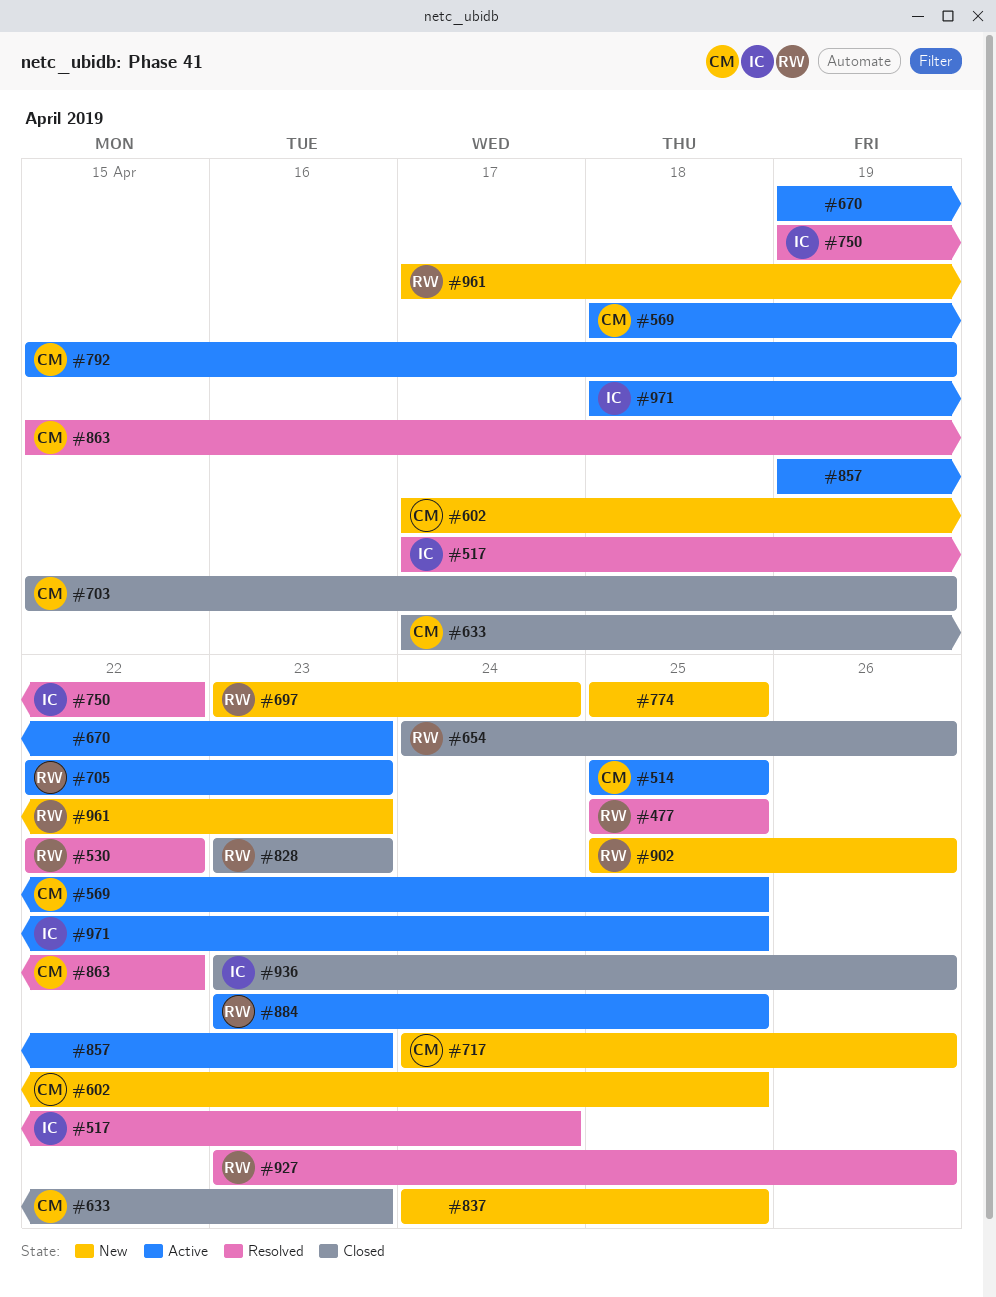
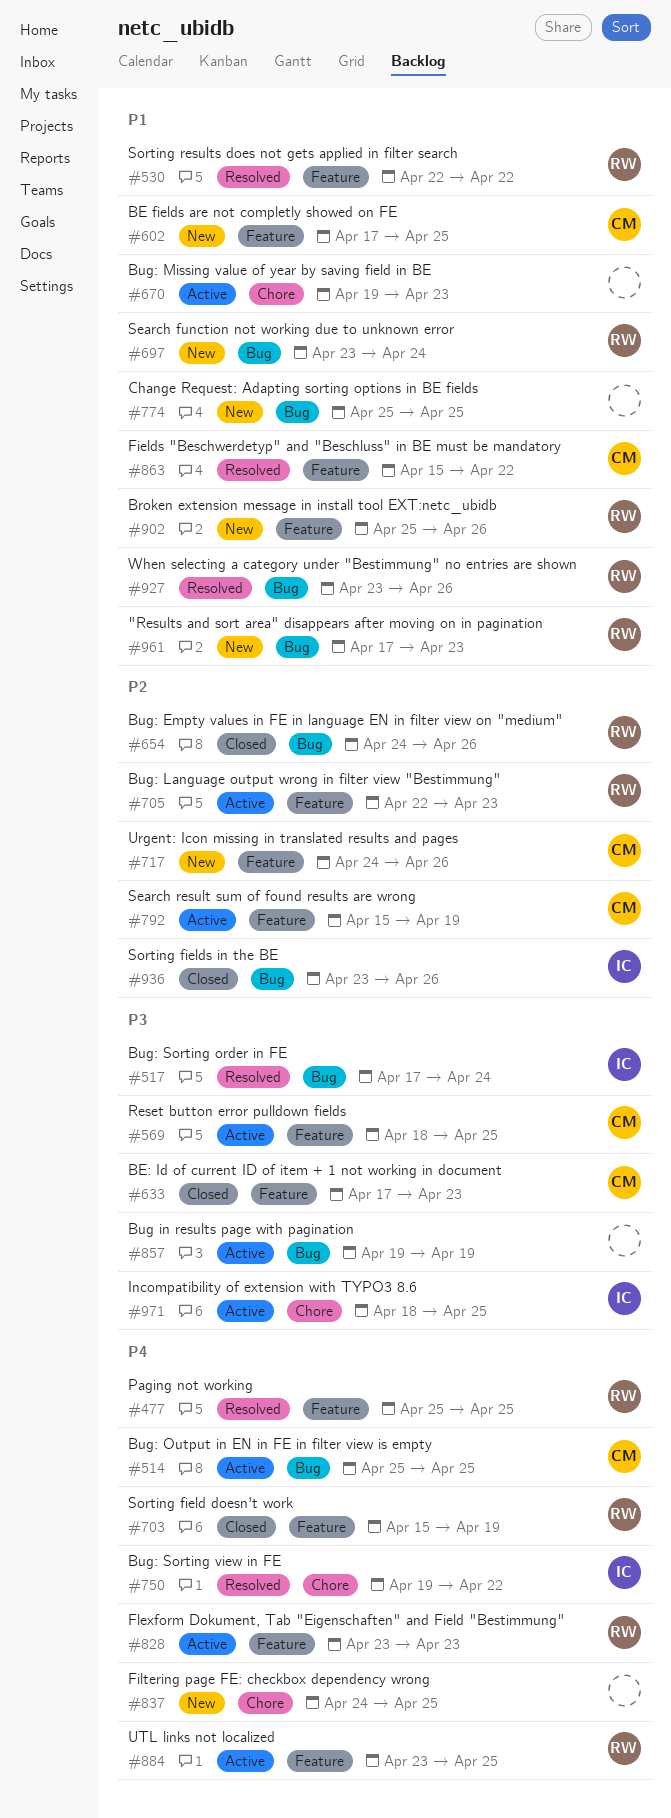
#703, owner: CM -> RW
#828, status: Closed -> Active
#857, due: Apr 23 -> Apr 19

